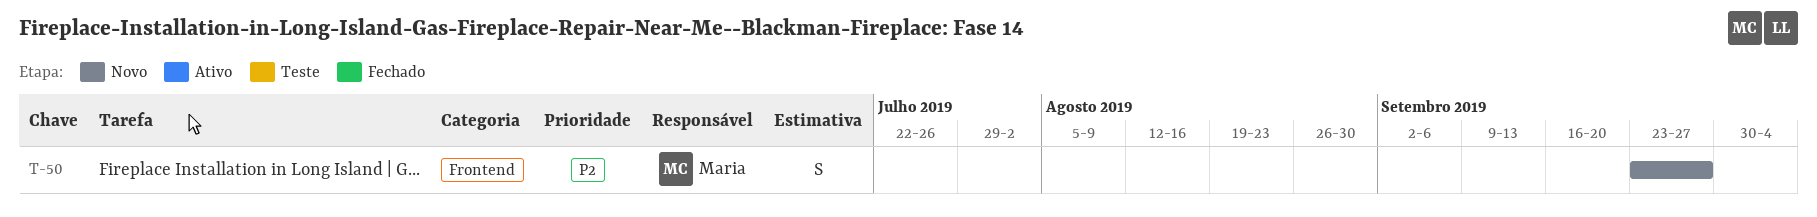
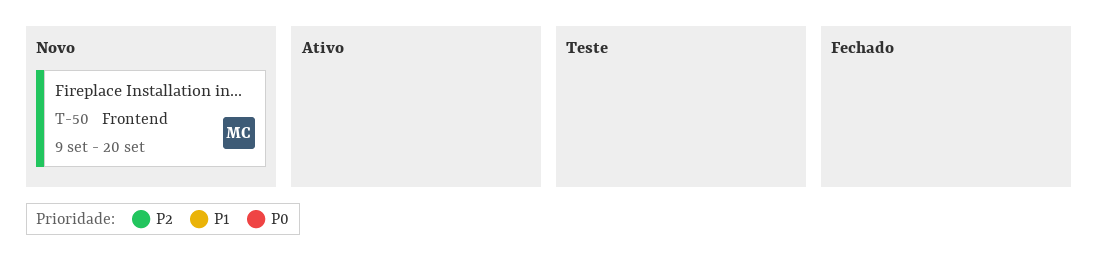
T-50, start: Sep 23 -> Sep 9
T-50, due: Sep 27 -> Sep 20

